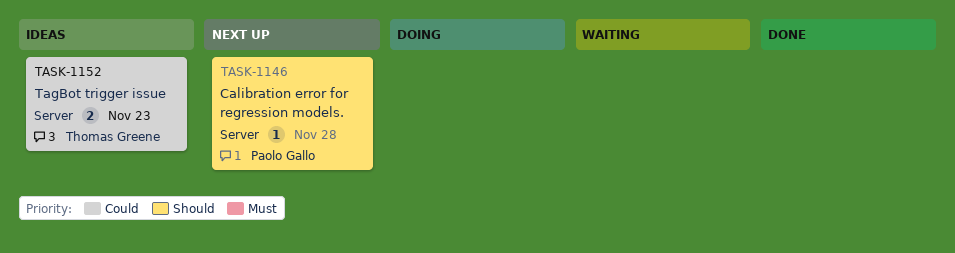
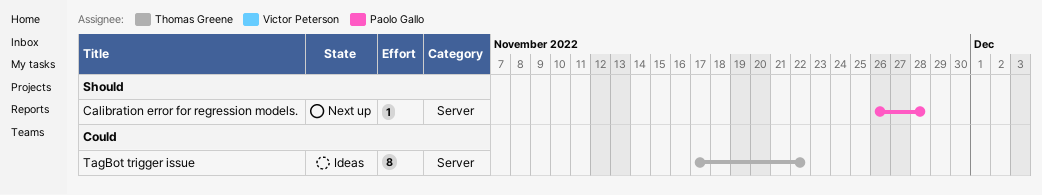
TagBot trigger issue, estimate: 2 -> 8
TagBot trigger issue, due: Nov 23 -> Nov 22

